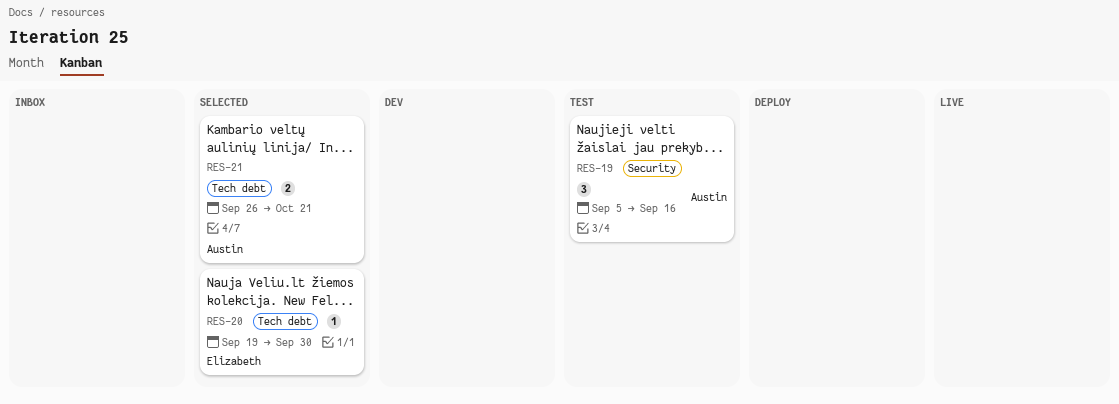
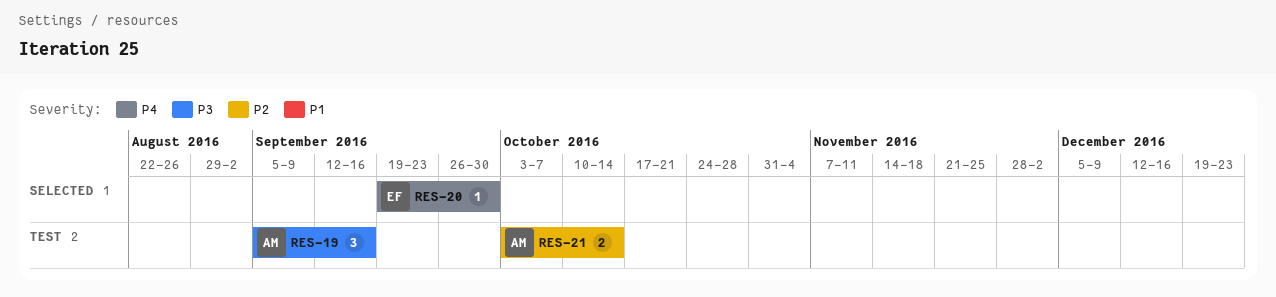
RES-21, status: Selected -> Test
RES-21, start: Sep 26 -> Oct 3
RES-21, due: Oct 21 -> Oct 14

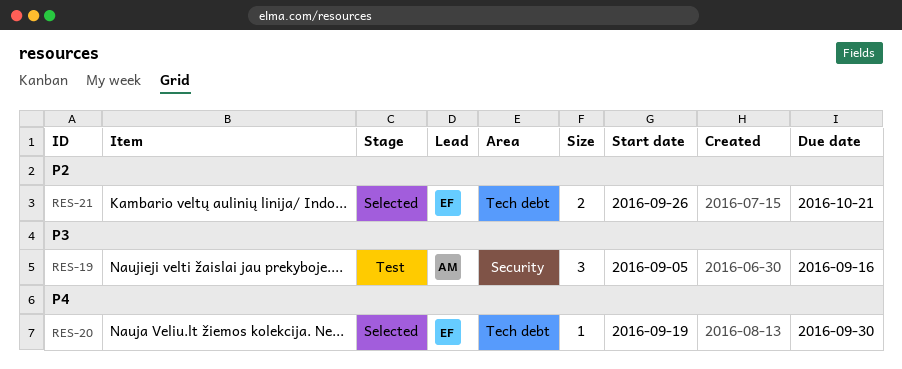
RES-21, status: Test -> Selected
RES-21, owner: AM -> EF
RES-21, start: Oct 3 -> Sep 26
RES-21, due: Oct 14 -> Oct 21

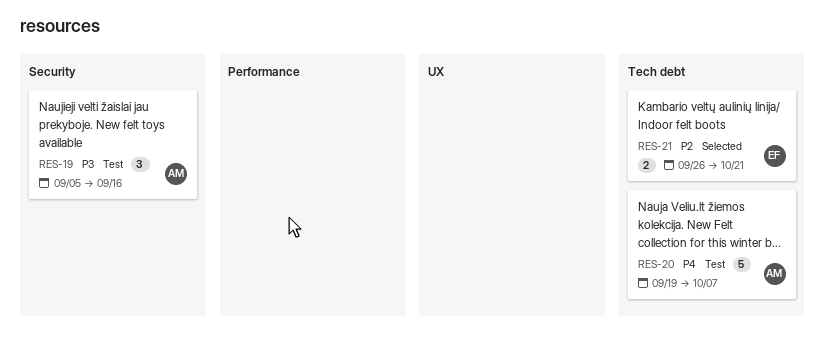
RES-20, status: Selected -> Test
RES-20, owner: EF -> AM
RES-20, estimate: 1 -> 5
RES-20, due: Sep 30 -> Oct 7

